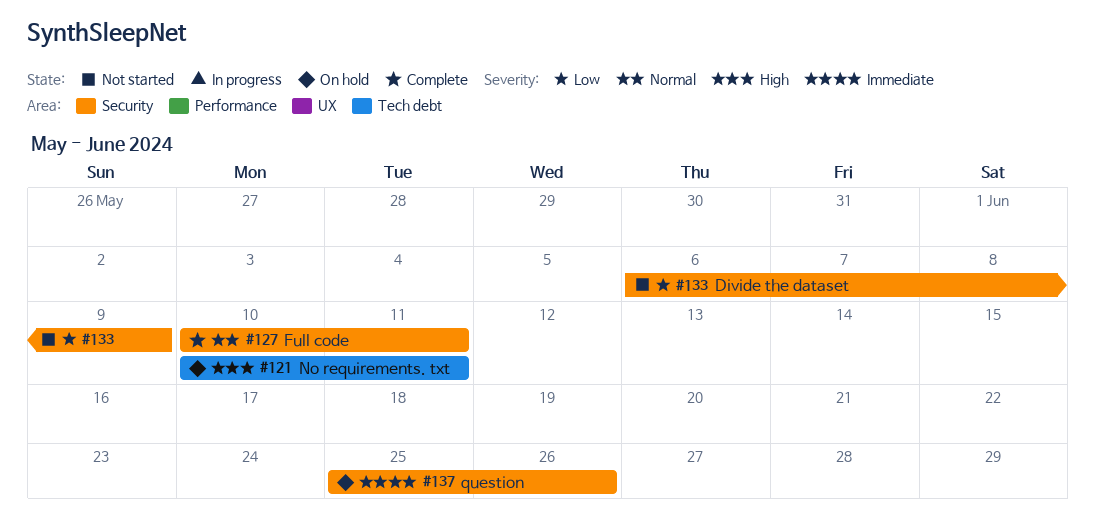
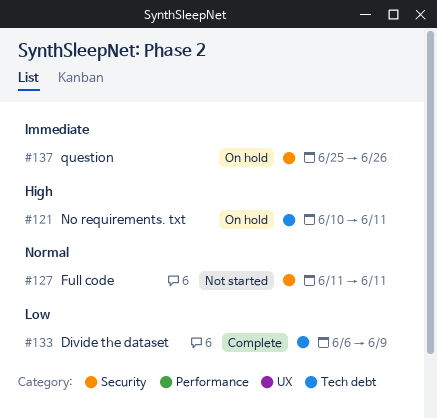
#127, status: Complete -> Not started
#127, start: Jun 10 -> Jun 11
#133, status: Not started -> Complete
#133, label: Security -> Tech debt

